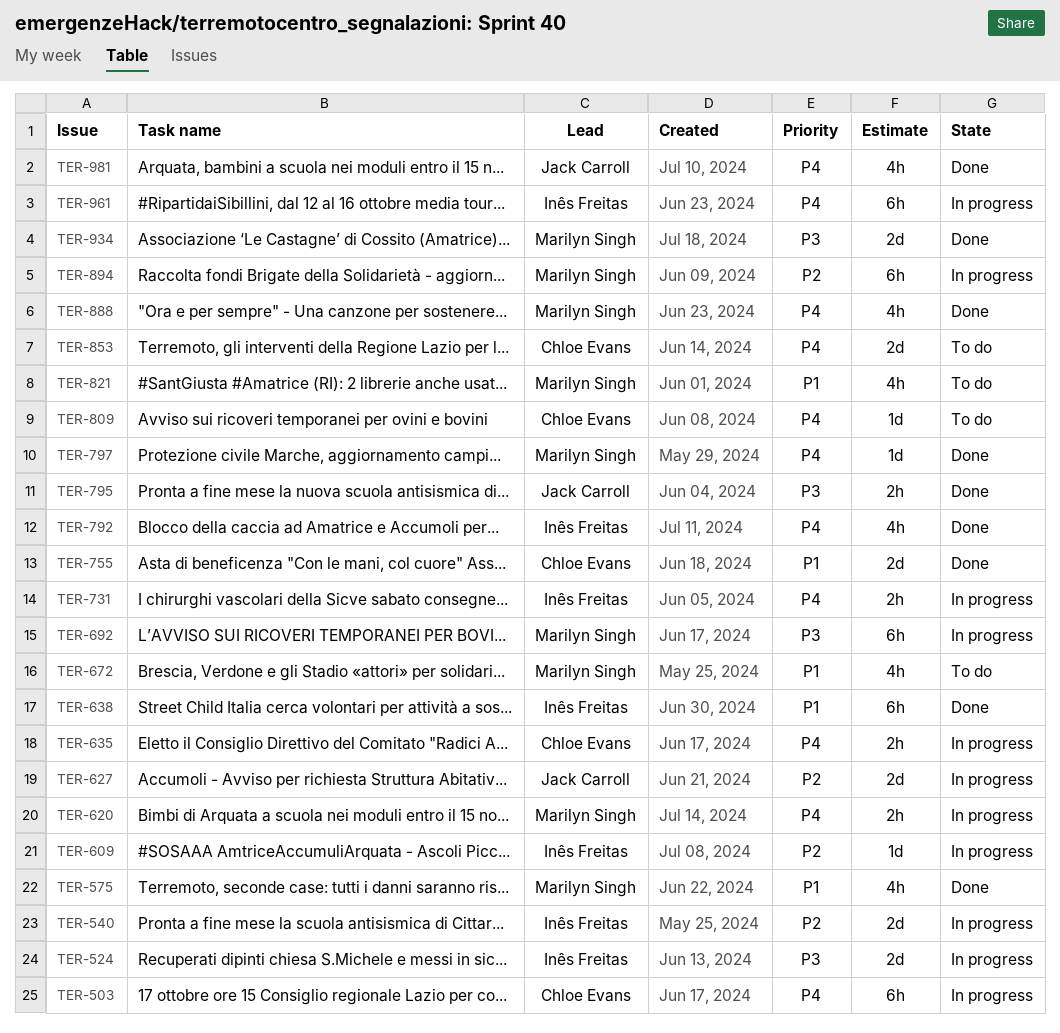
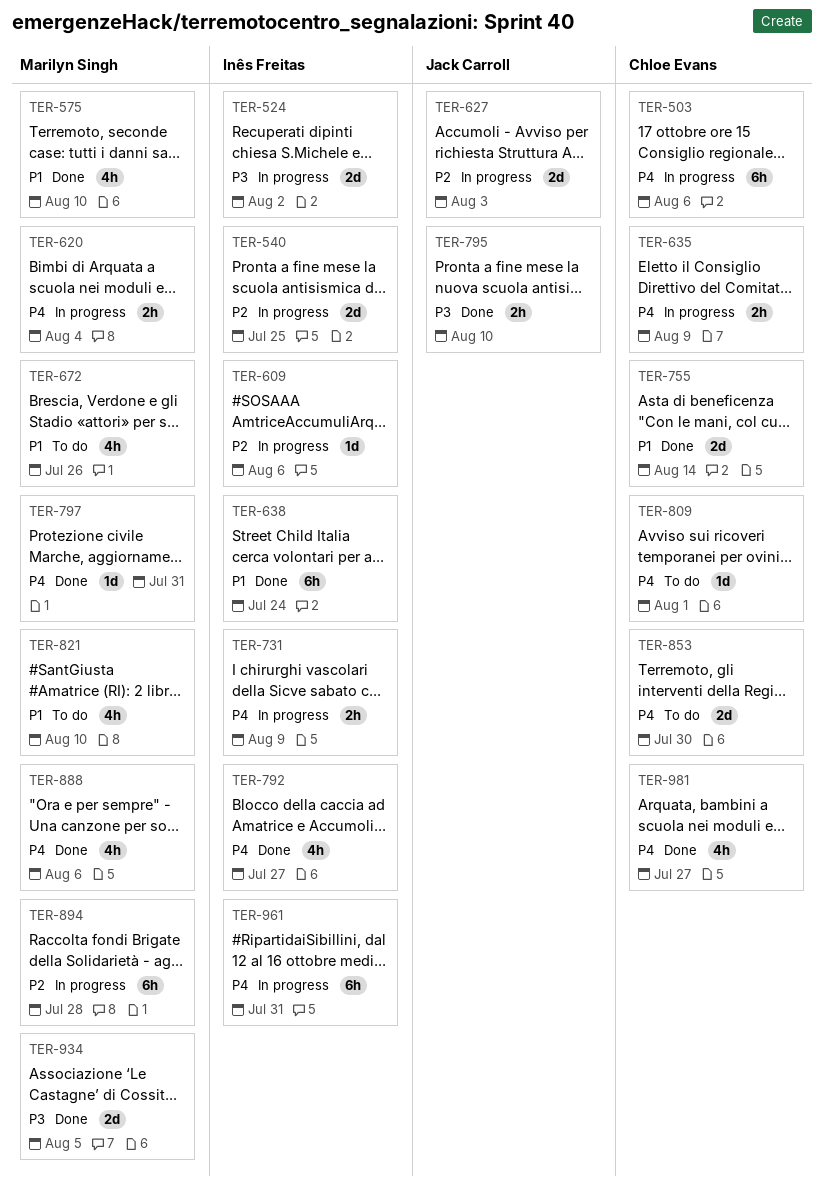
TER-692: present -> none
TER-981, owner: Jack Carroll -> Chloe Evans

